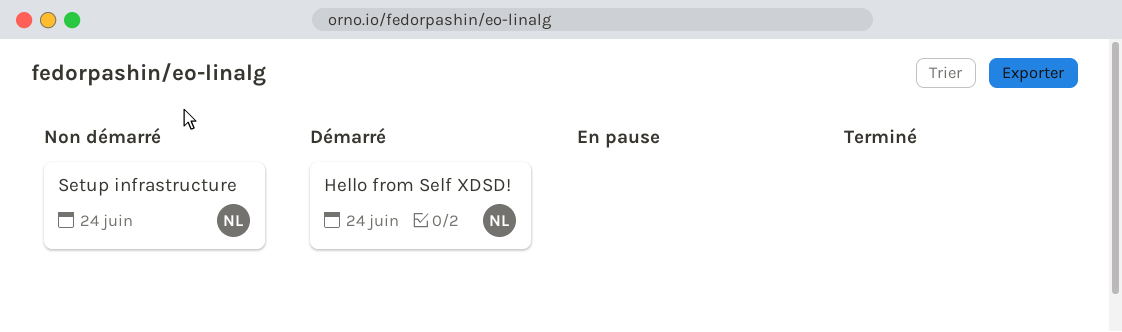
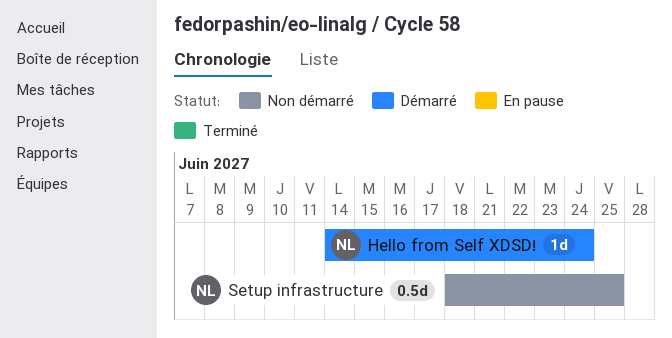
Setup infrastructure, due: Jun 24 -> Jun 25

